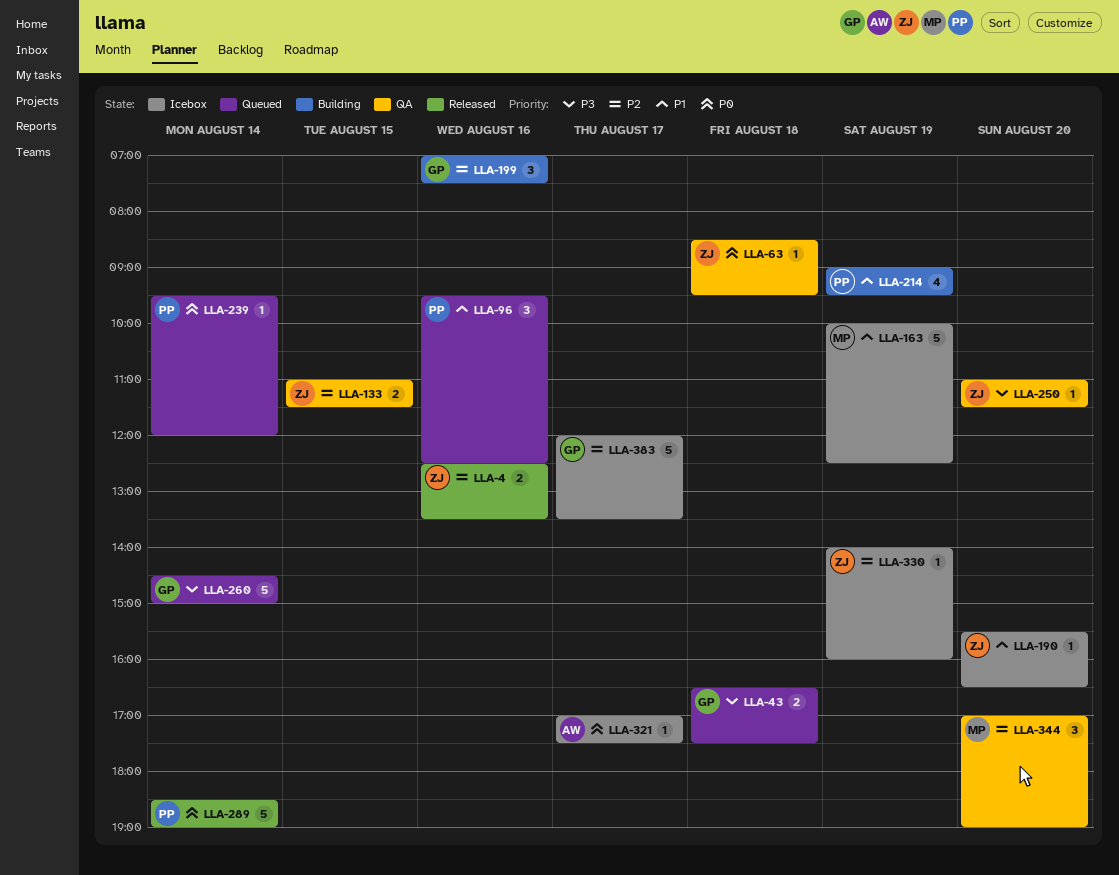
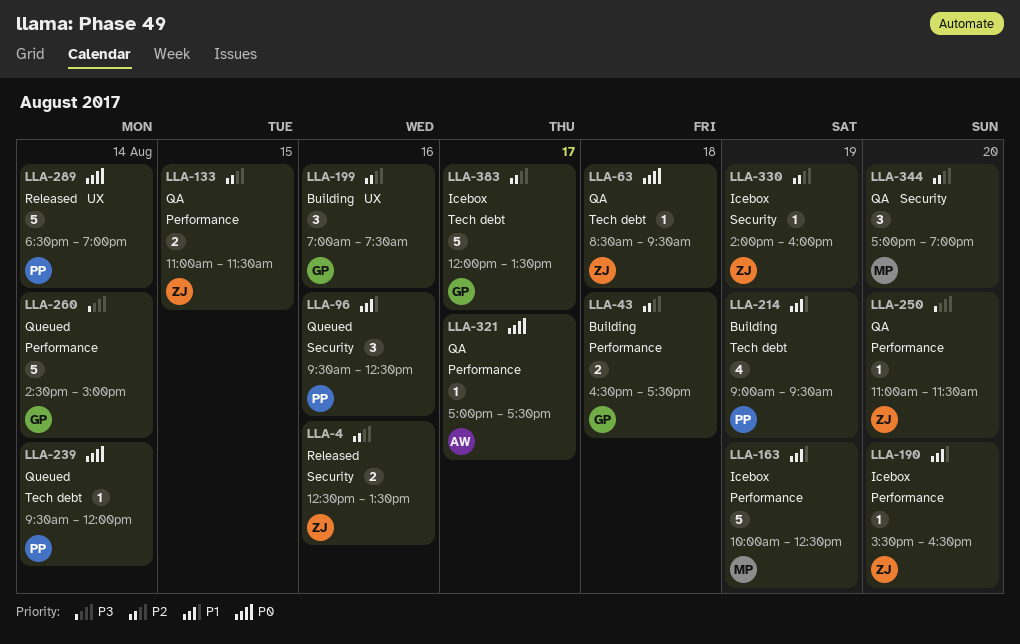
LLA-43, status: Queued -> Building
LLA-43, priority: P3 -> P2
LLA-321, status: Icebox -> QA

